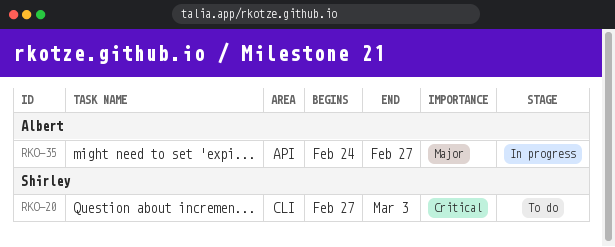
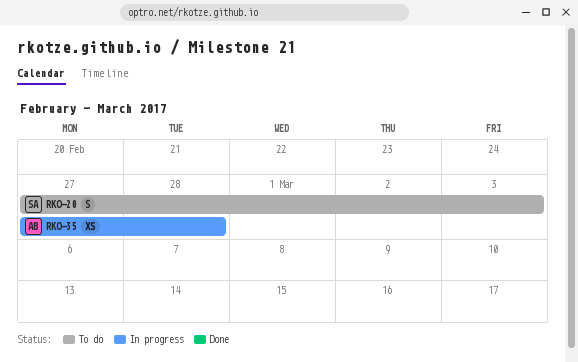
RKO-35, start: Feb 24 -> Feb 27
RKO-35, due: Feb 27 -> Feb 28

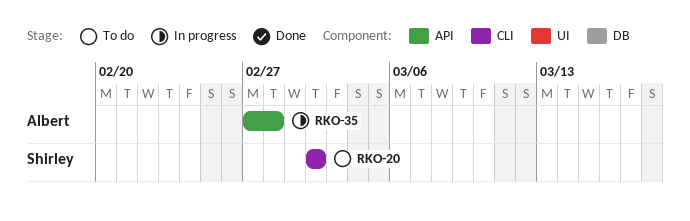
RKO-20, start: Feb 27 -> Mar 2
RKO-20, due: Mar 3 -> Mar 2

